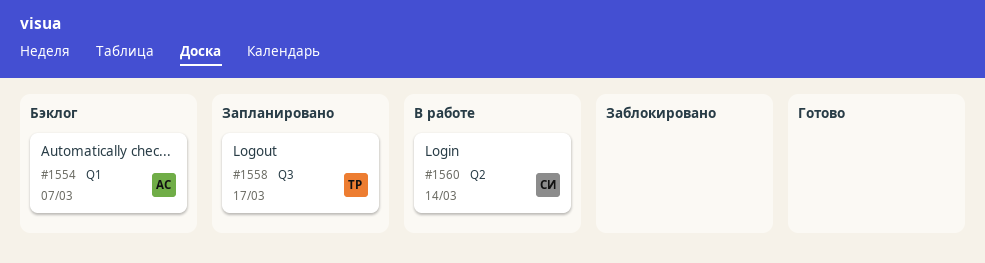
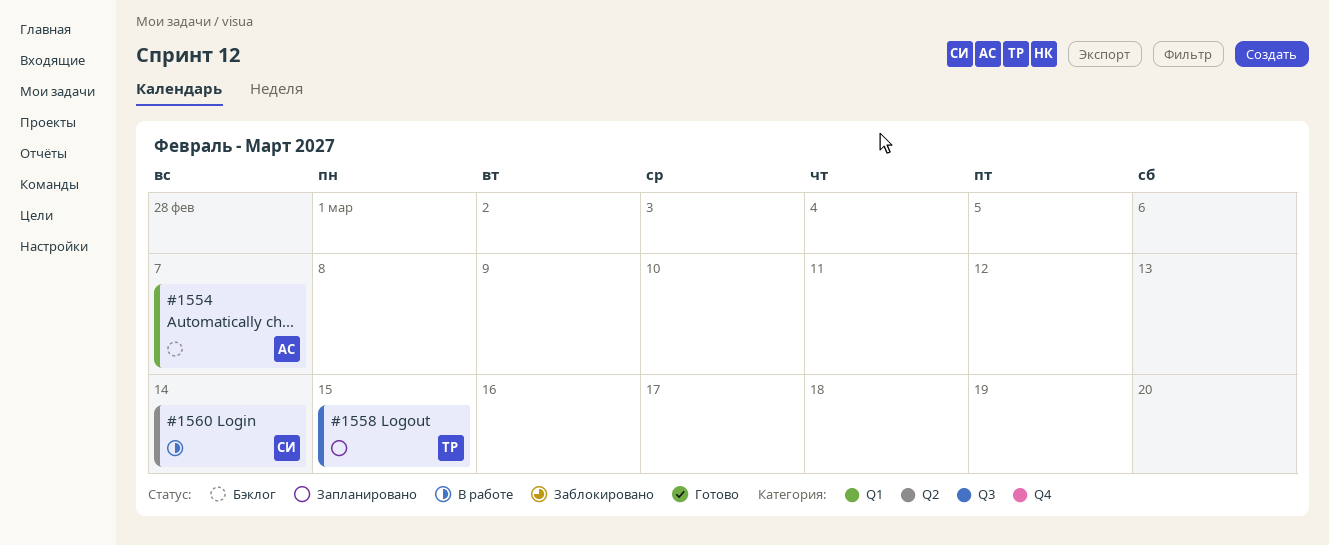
#1558, due: Mar 17 -> Mar 15

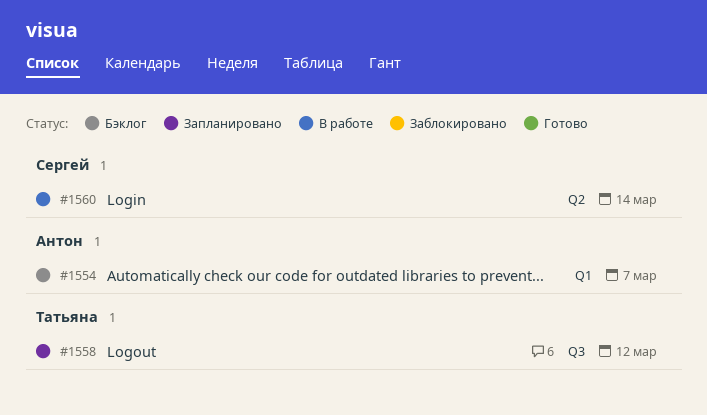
#1558, due: Mar 15 -> Mar 12

